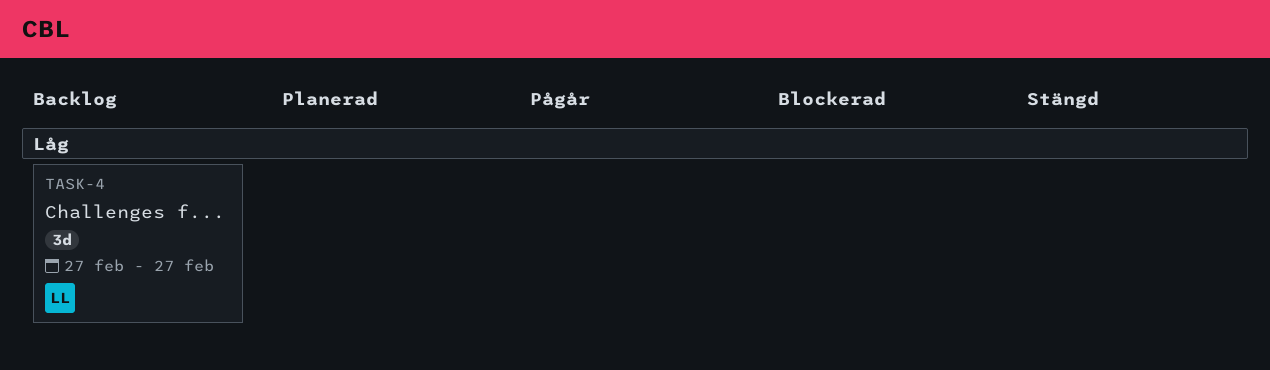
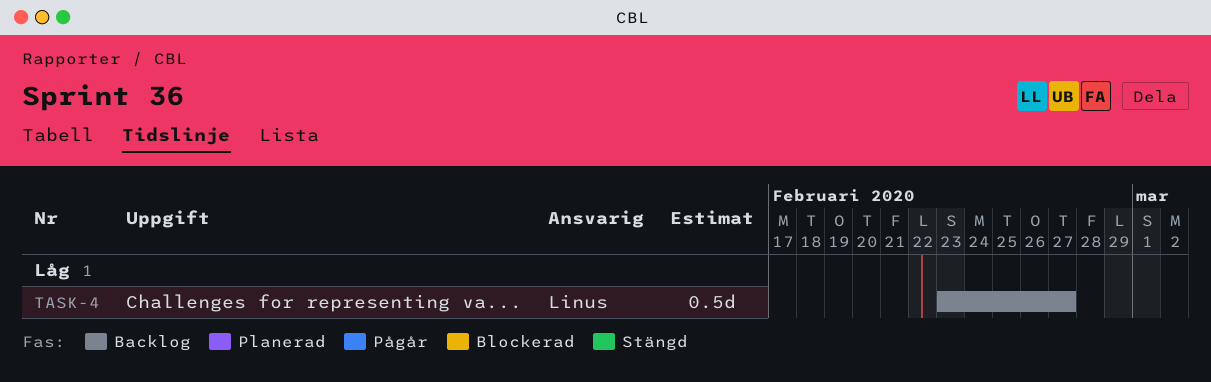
TASK-4, estimate: 3d -> 0.5d
TASK-4, start: Feb 27 -> Feb 23

